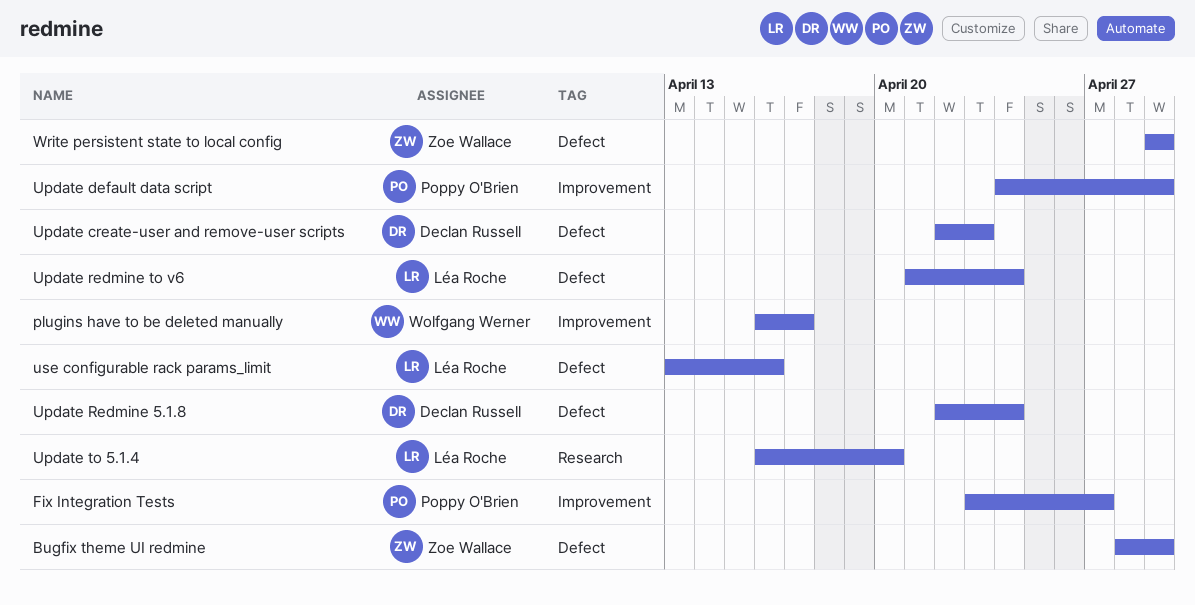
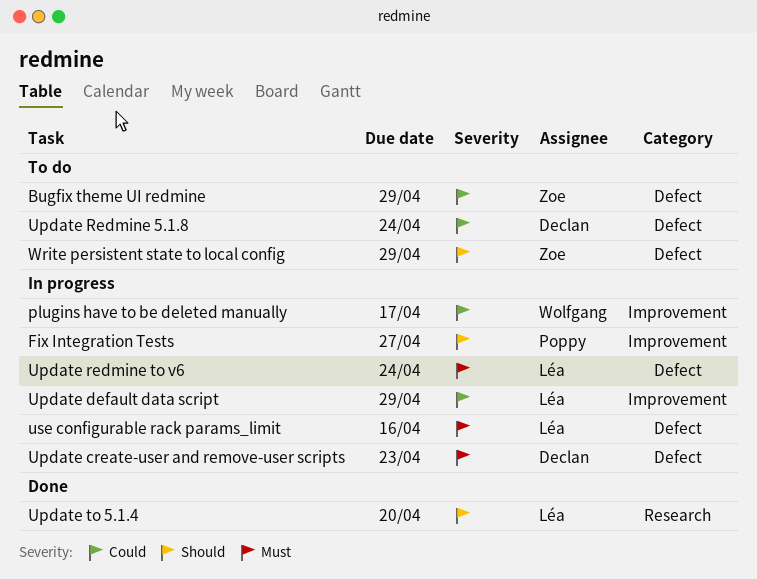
Update default data script, owner: Poppy O'Brien -> Léa Roche

